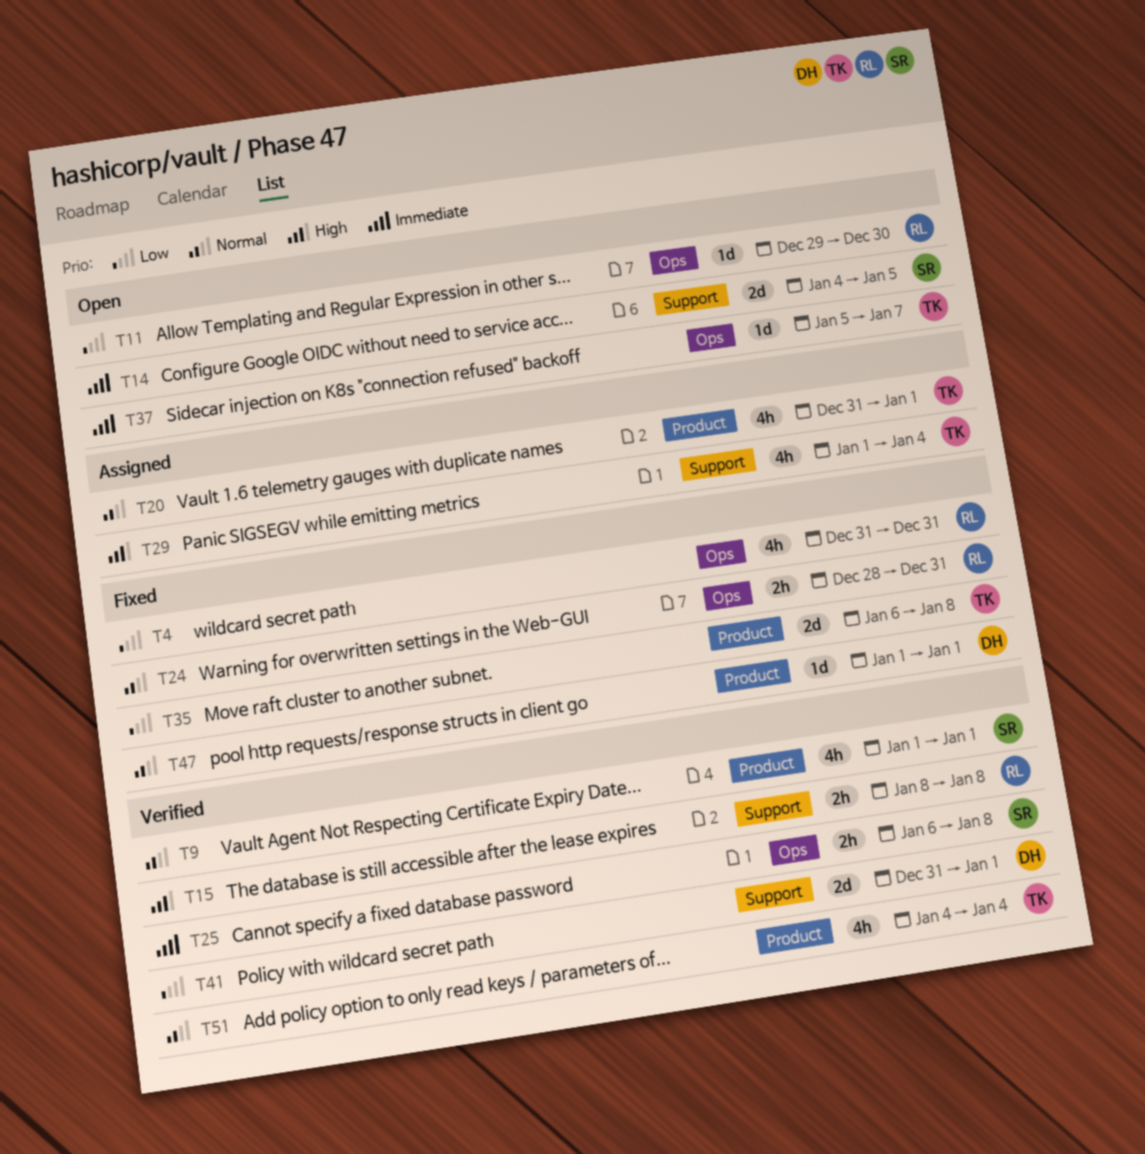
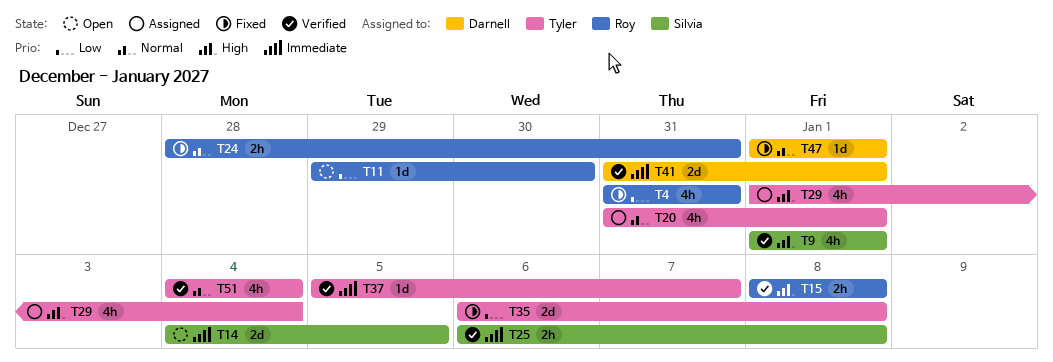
T9, priority: Normal -> High
T37, status: Open -> Verified
T41, priority: Low -> Immediate

